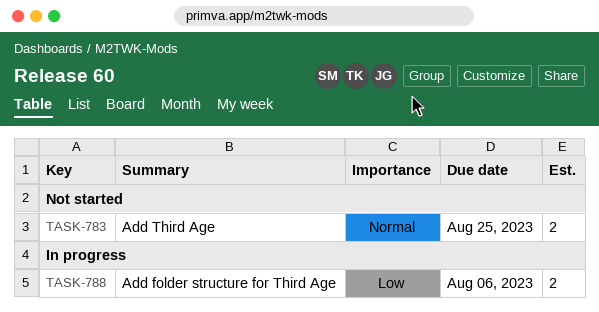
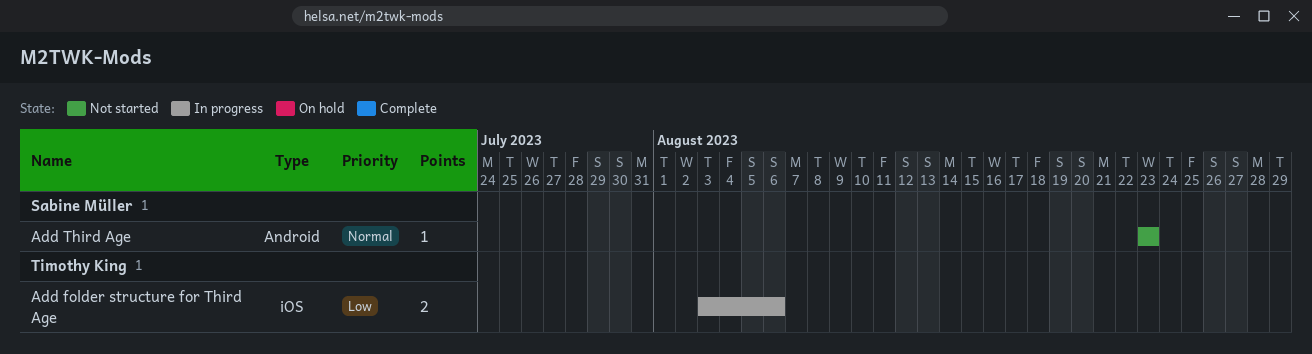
Add Third Age, estimate: 2 -> 1
Add Third Age, due: Aug 25 -> Aug 23

